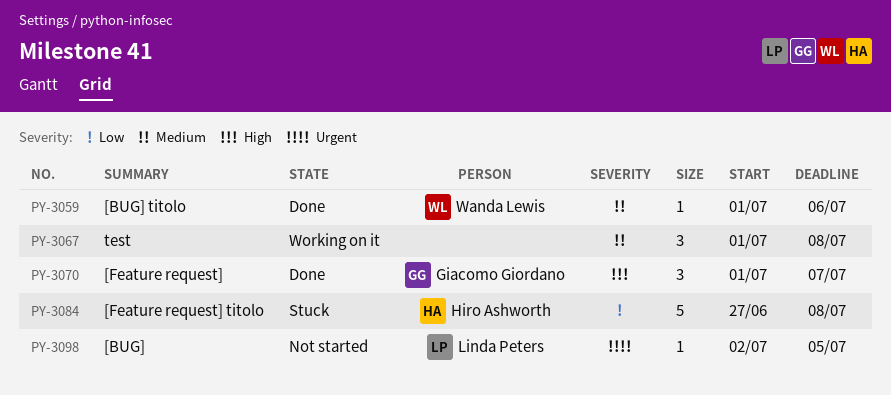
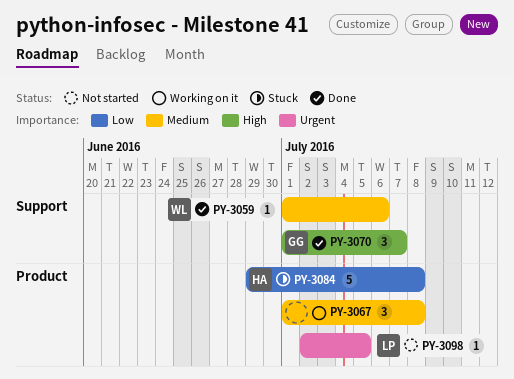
PY-3084, start: Jun 27 -> Jun 29

